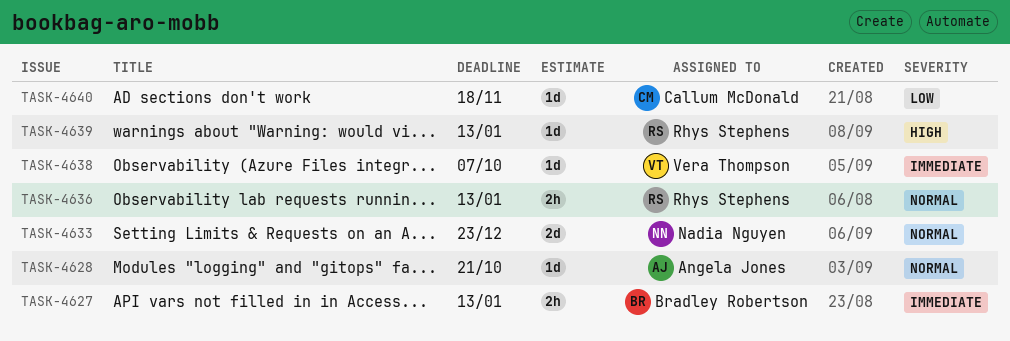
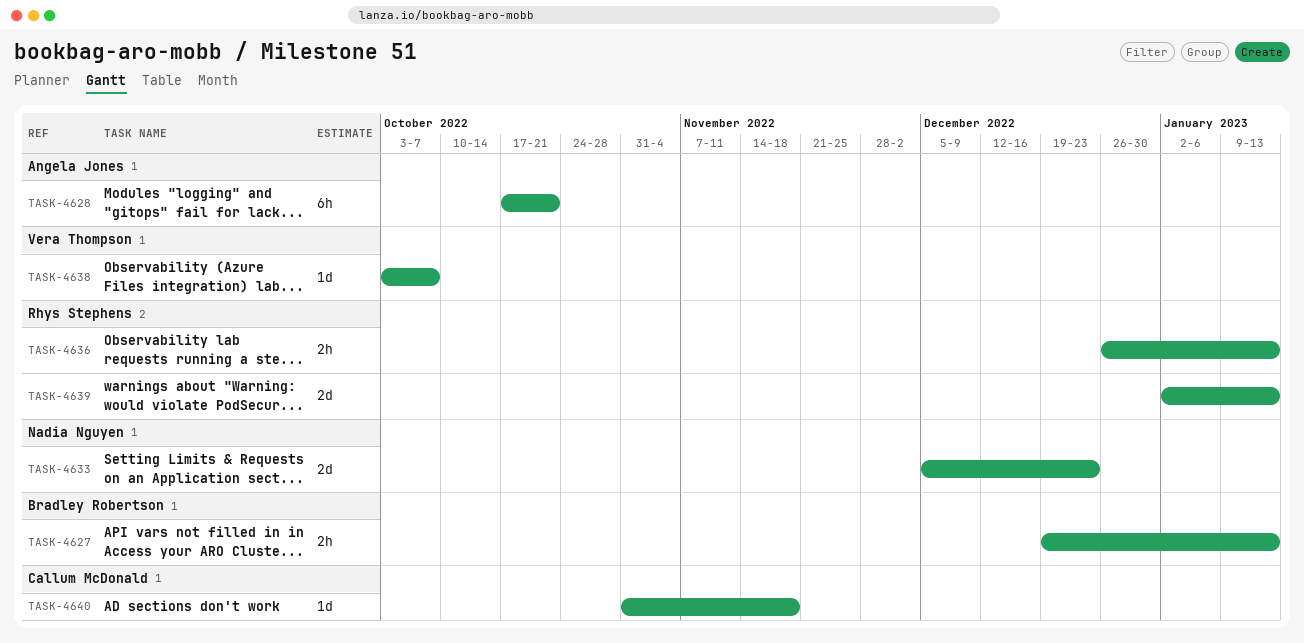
TASK-4628, estimate: 1d -> 6h
TASK-4639, estimate: 1d -> 2d

